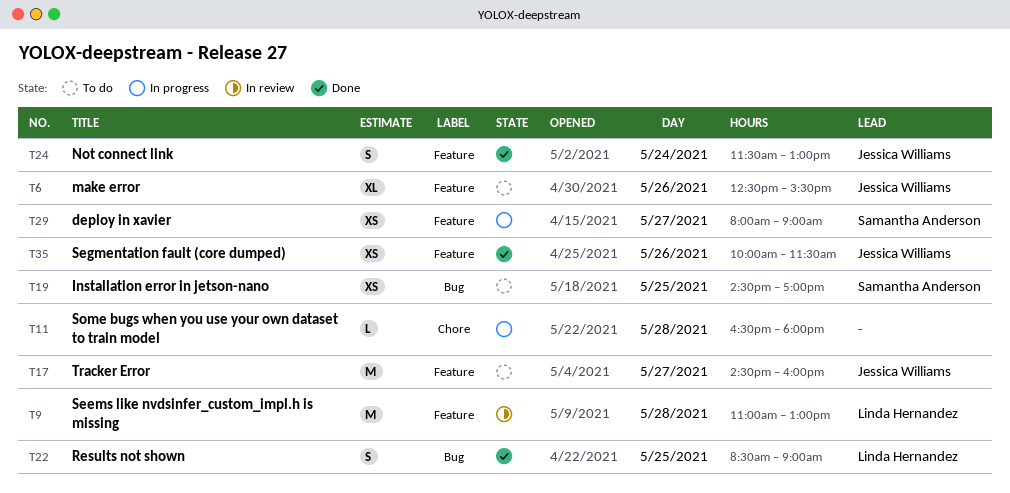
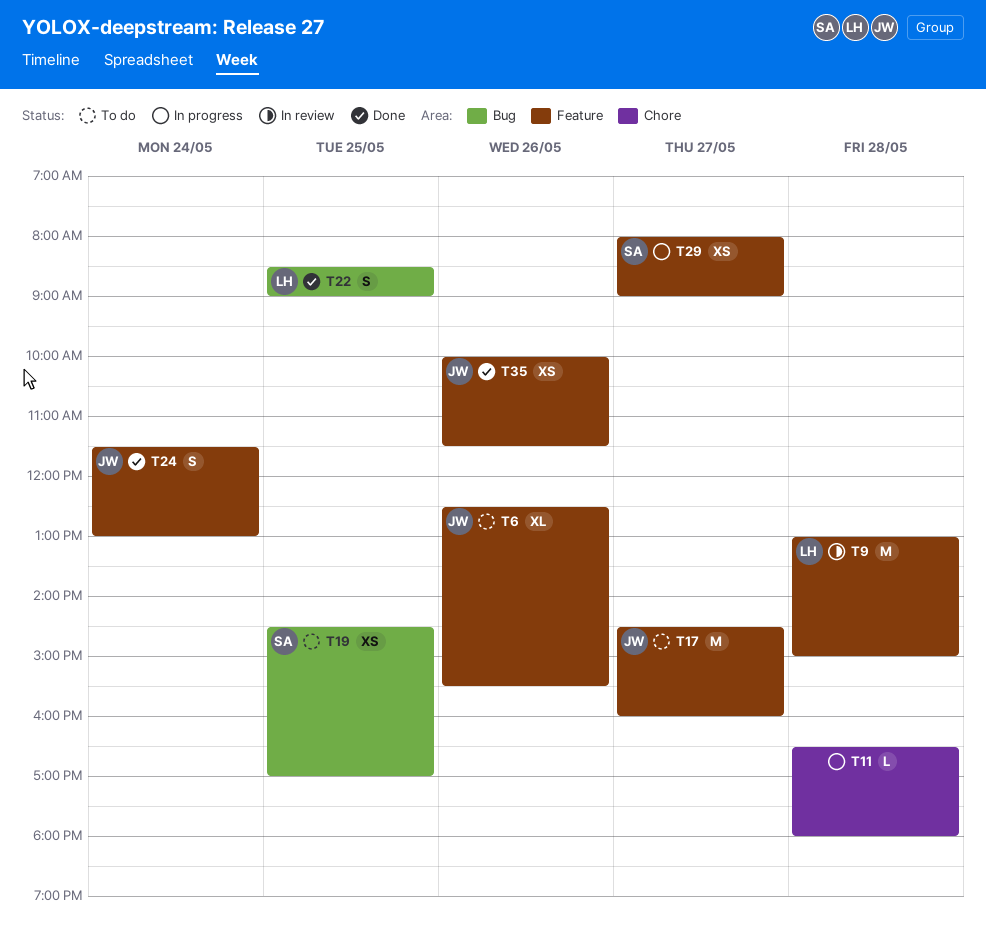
T9, begins: 11:00 -> 13:00
T9, ends: 13:00 -> 15:00

